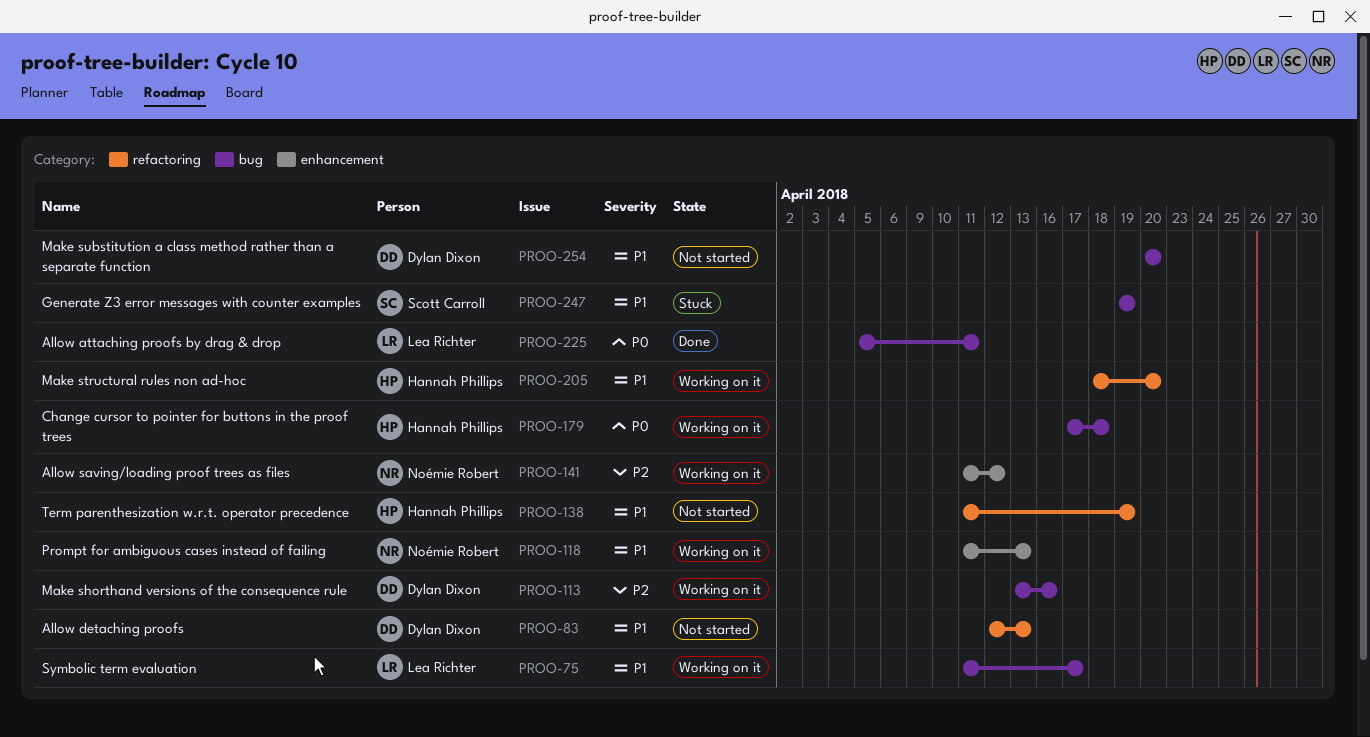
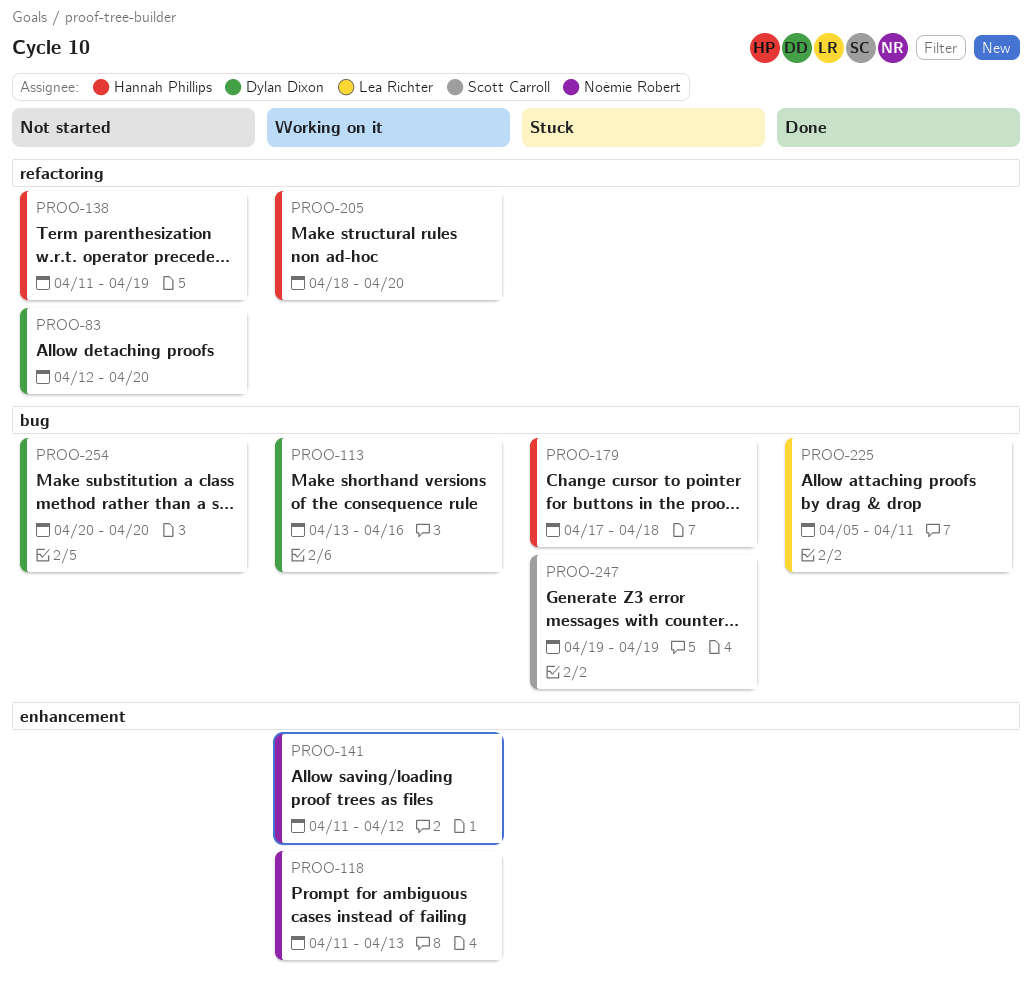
PROO-75: present -> none
PROO-83, due: Apr 13 -> Apr 20
PROO-179, status: Working on it -> Stuck

